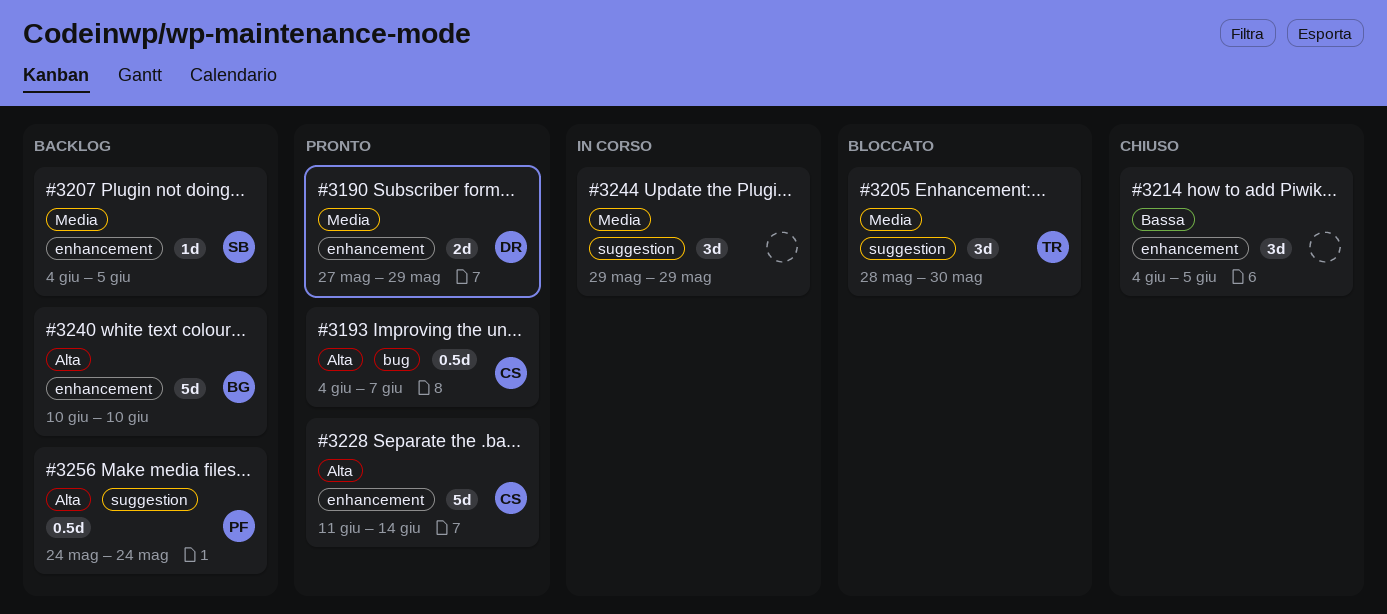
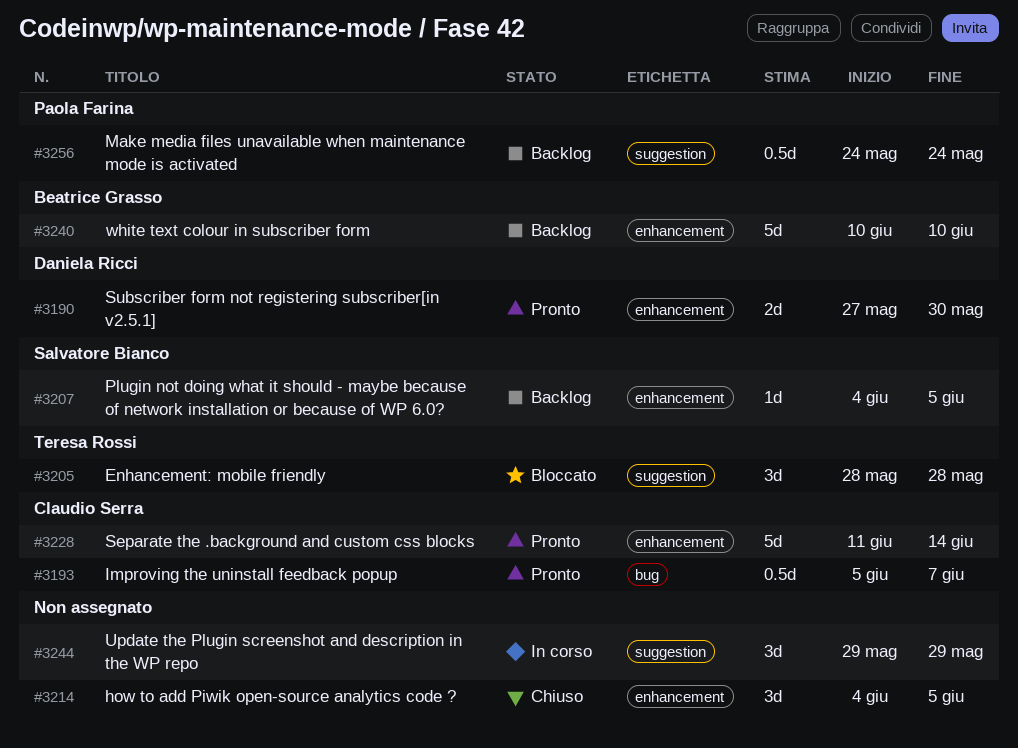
#3190, due: May 29 -> May 30
#3193, start: Jun 4 -> Jun 5
#3205, due: May 30 -> May 28

